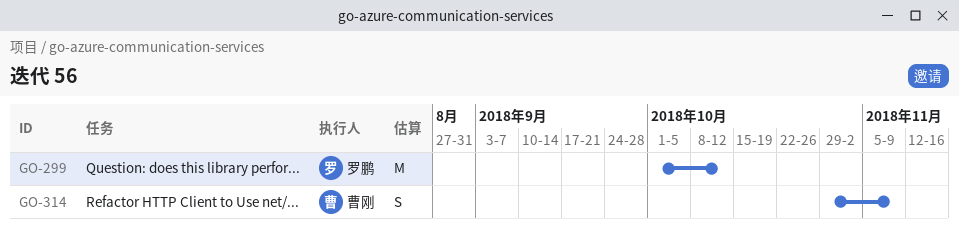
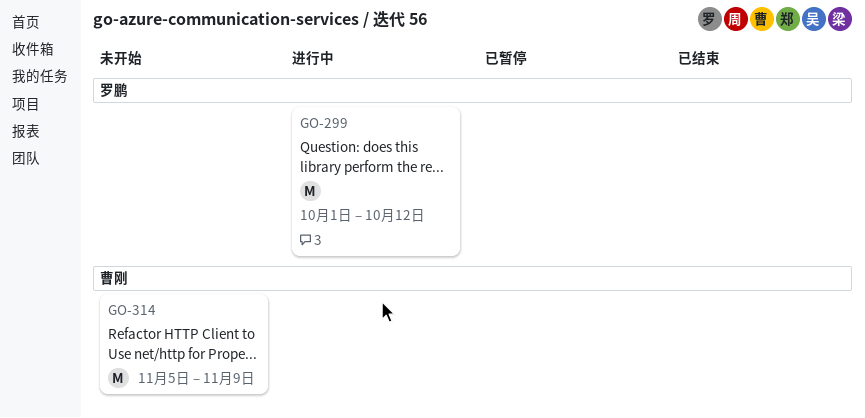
GO-314, estimate: S -> M
GO-314, start: Oct 29 -> Nov 5

